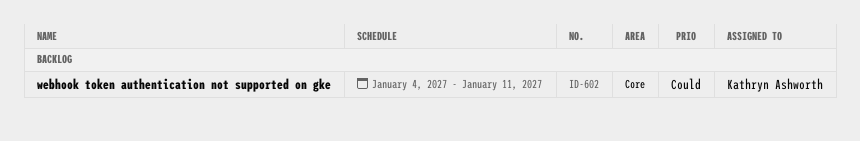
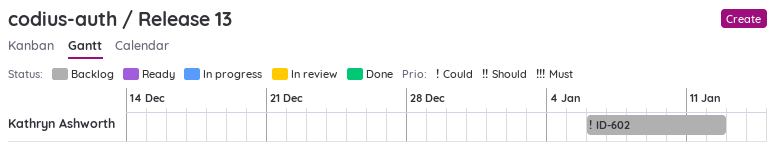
ID-602, start: Jan 4 -> Jan 6
ID-602, due: Jan 11 -> Jan 12

